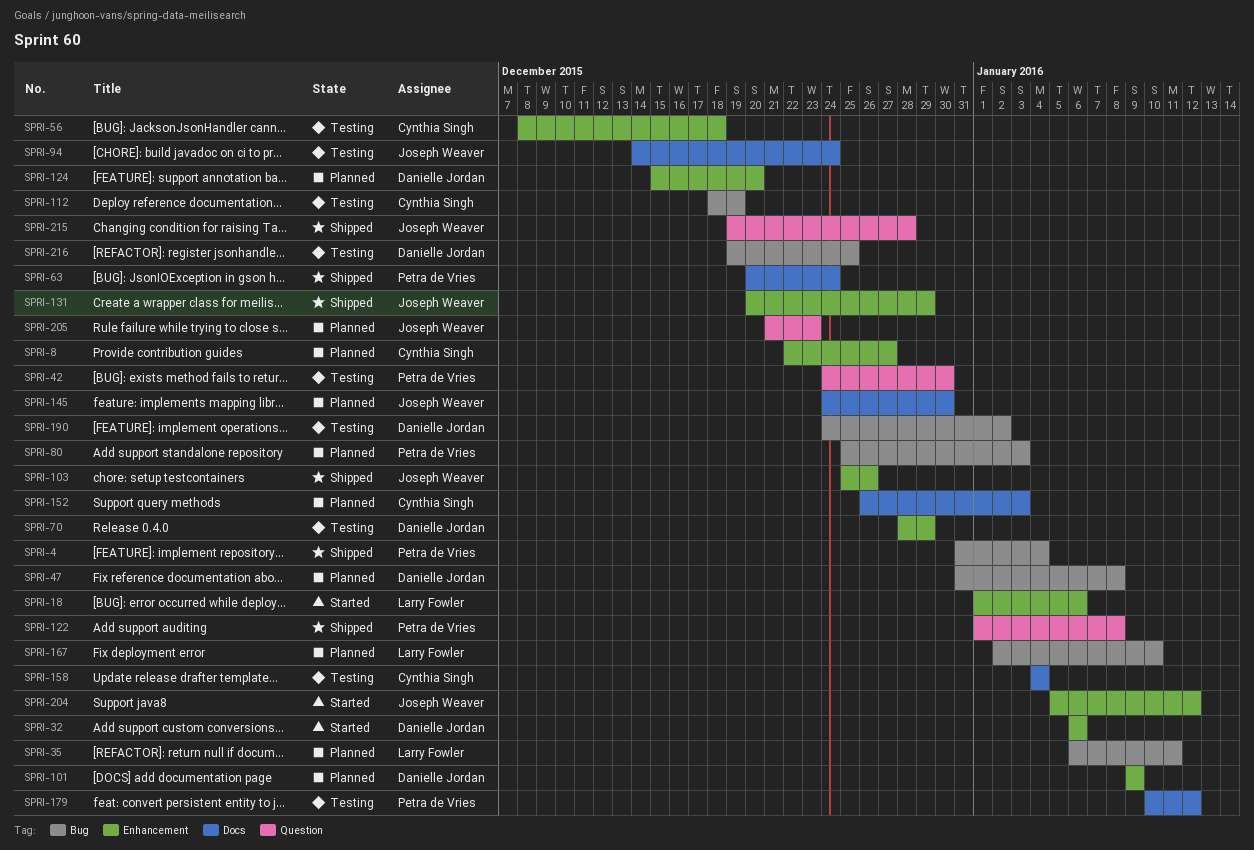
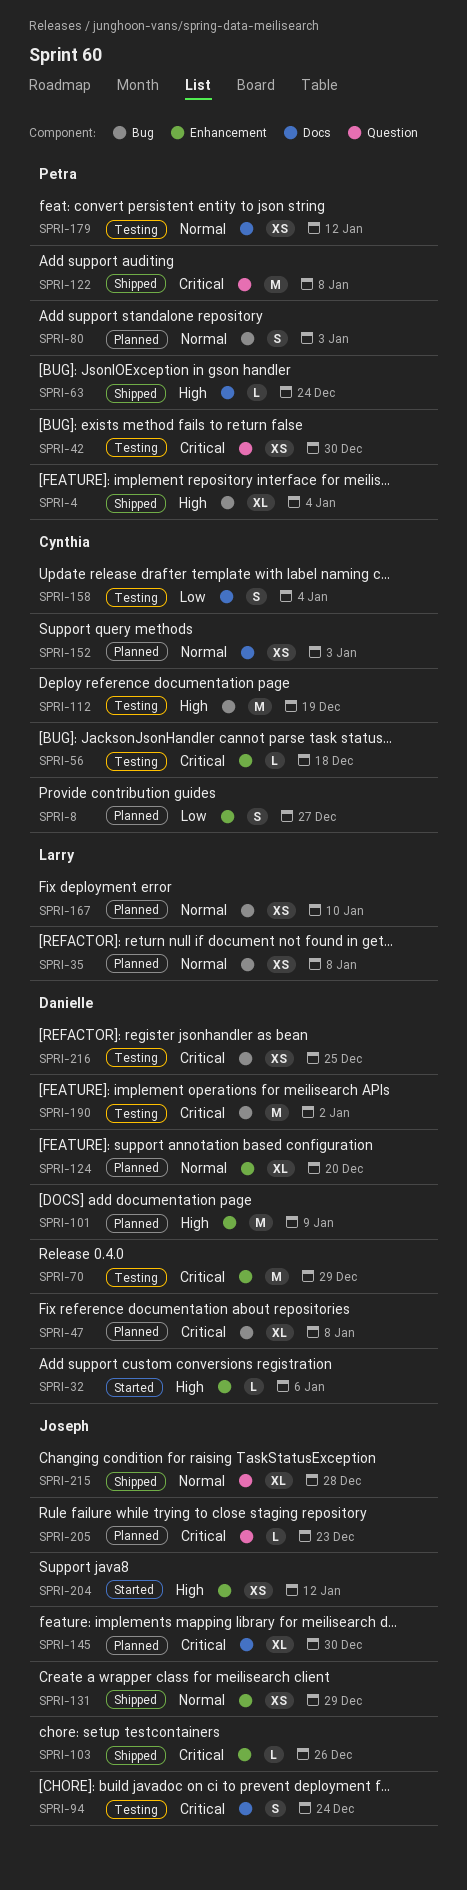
SPRI-18: present -> none
SPRI-35, due: Jan 11 -> Jan 8

